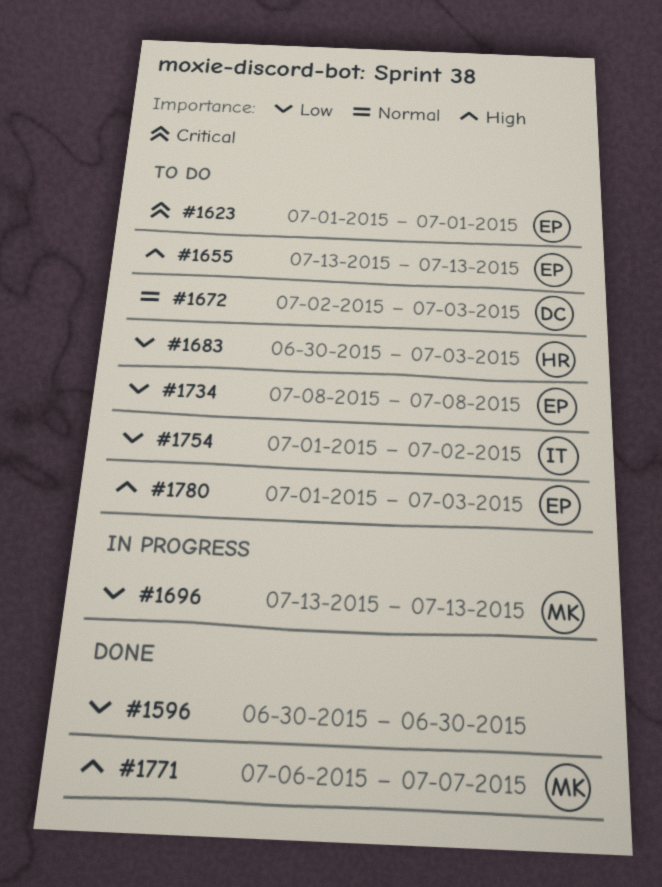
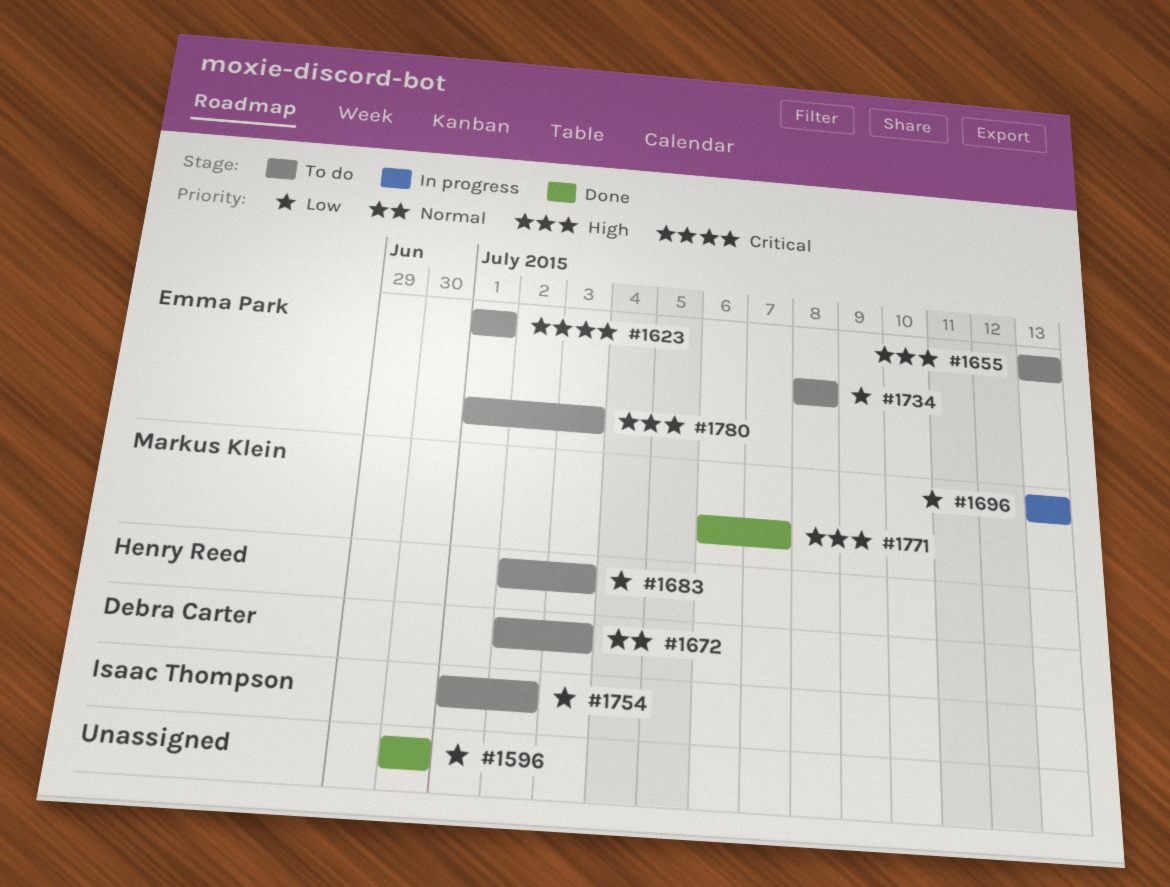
#1683, start: Jun 30 -> Jul 2

